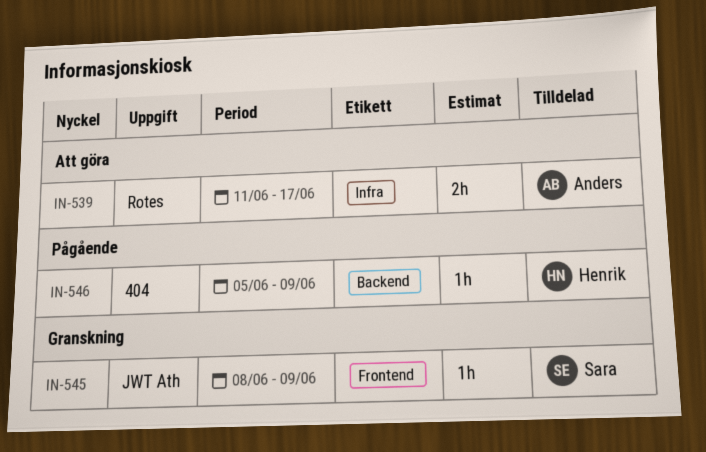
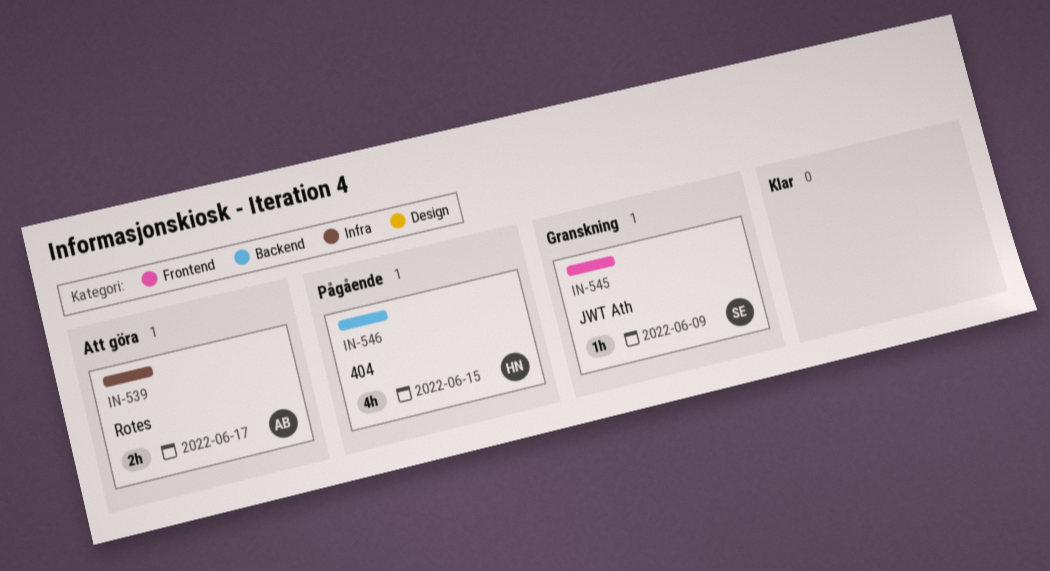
IN-546, estimate: 1h -> 4h
IN-546, due: Jun 9 -> Jun 15

